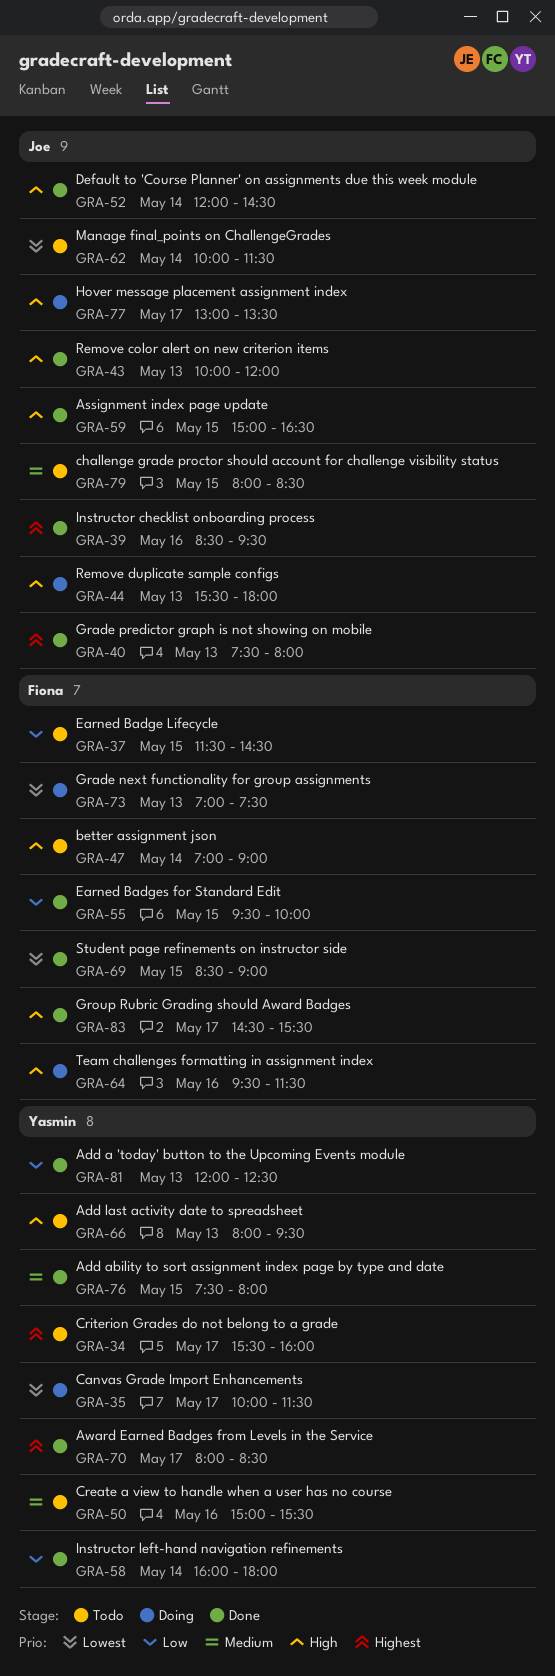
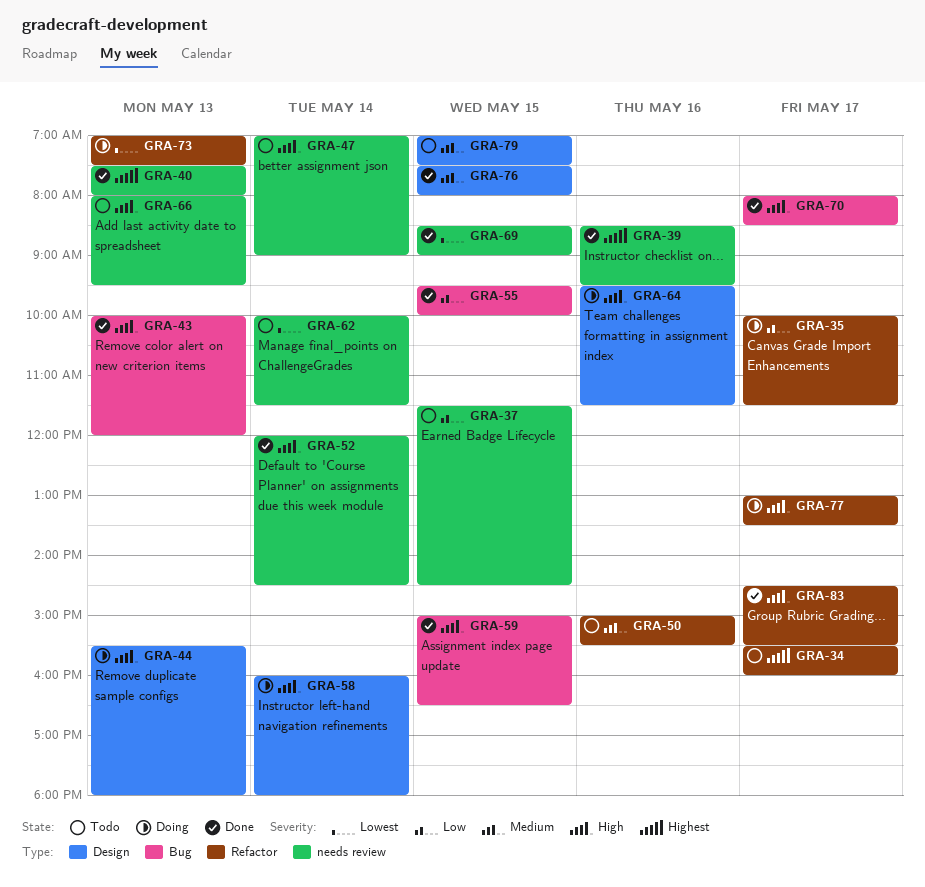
GRA-35, priority: Lowest -> Low
GRA-58, status: Done -> Doing
GRA-58, priority: Low -> High
GRA-70, priority: Highest -> High
GRA-79, begins: 08:00 -> 07:00
GRA-79, ends: 08:30 -> 07:30
GRA-81: present -> none

